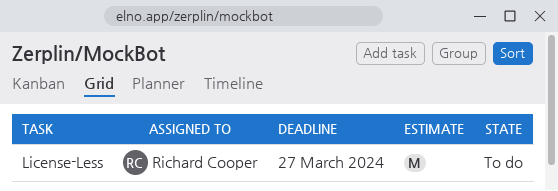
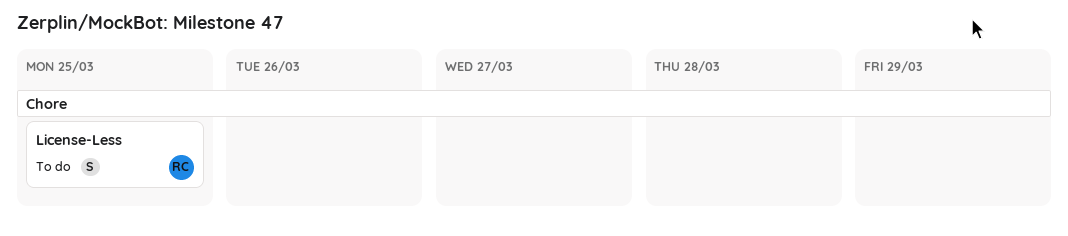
License-Less, estimate: M -> S
License-Less, due: Mar 27 -> Mar 25

